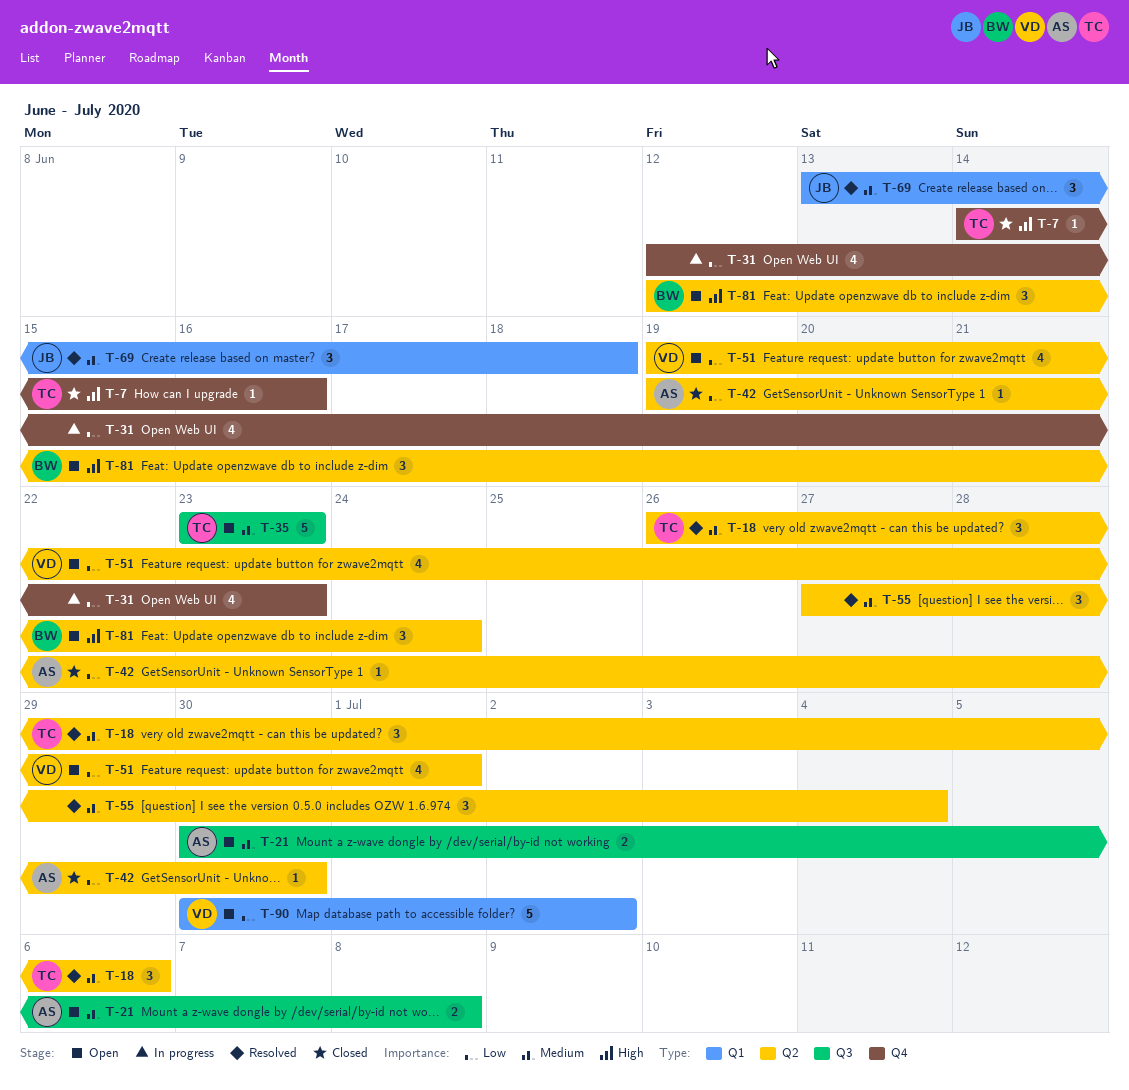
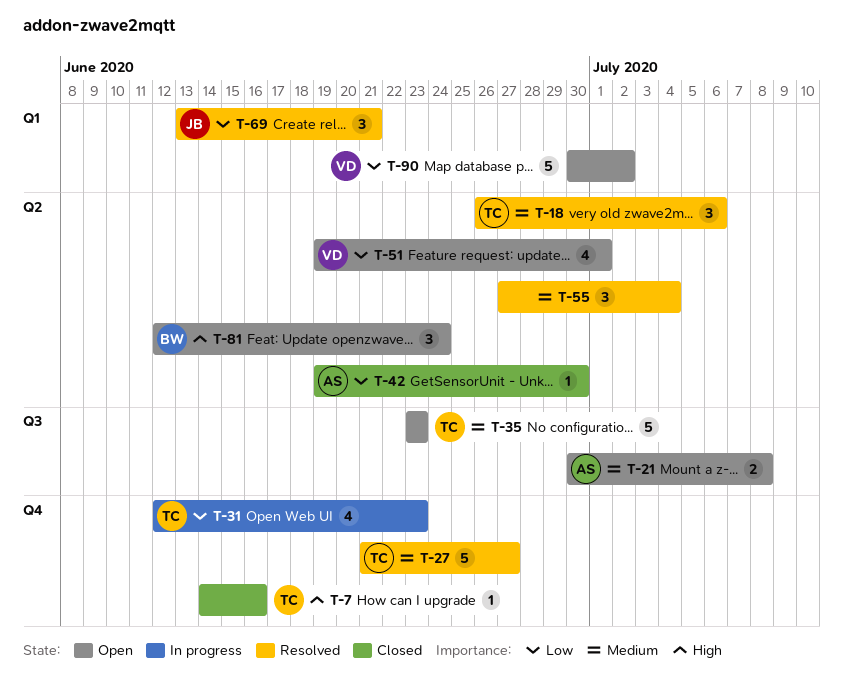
T-27: none -> present
T-31, owner: none -> TC
T-69, priority: Medium -> Low
T-69, due: Jun 18 -> Jun 21

